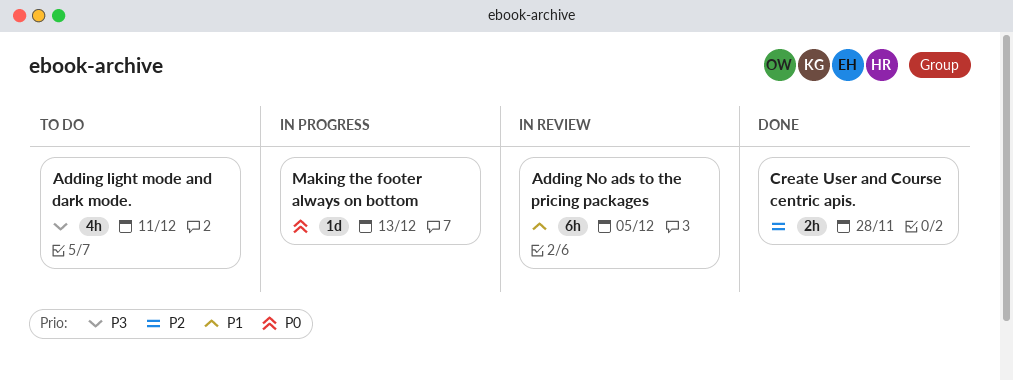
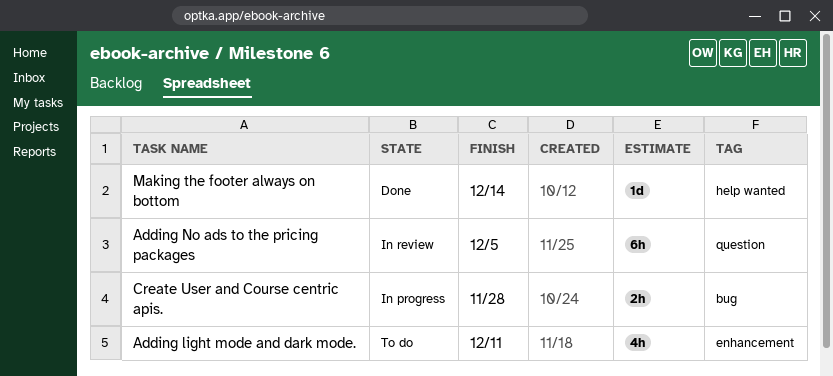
Create User and Course centric apis., status: Done -> In progress
Making the footer always on bottom, status: In progress -> Done
Making the footer always on bottom, due: Dec 13 -> Dec 14

